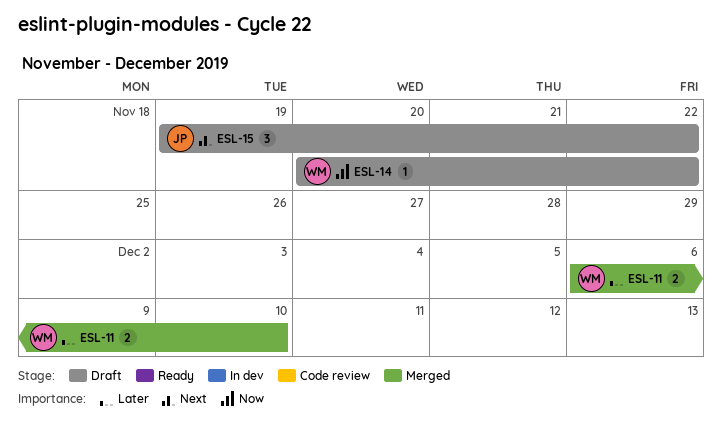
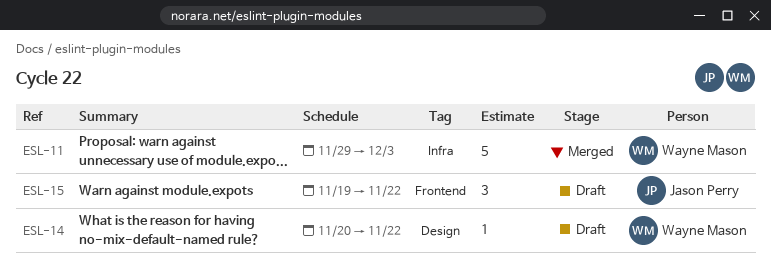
ESL-11, estimate: 2 -> 5
ESL-11, start: Dec 6 -> Nov 29
ESL-11, due: Dec 10 -> Dec 3

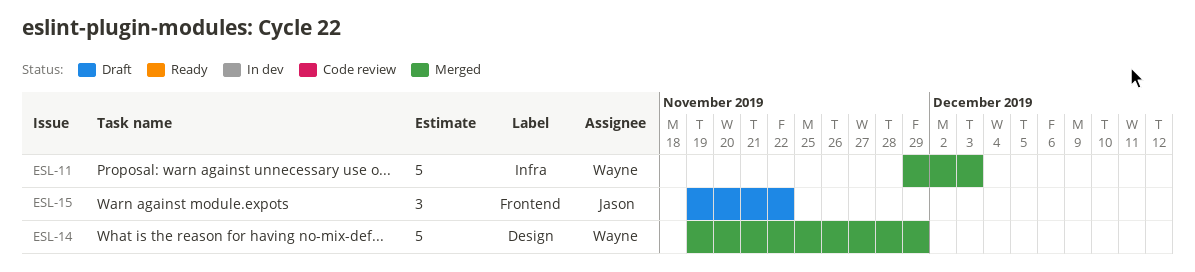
ESL-14, status: Draft -> Merged
ESL-14, estimate: 1 -> 5
ESL-14, start: Nov 20 -> Nov 19
ESL-14, due: Nov 22 -> Nov 29

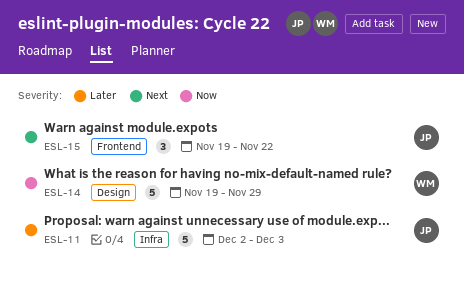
ESL-11, owner: Wayne -> Jason
ESL-11, start: Nov 29 -> Dec 2

